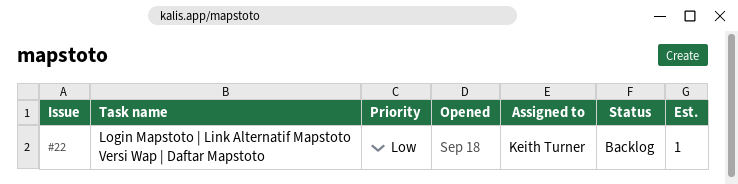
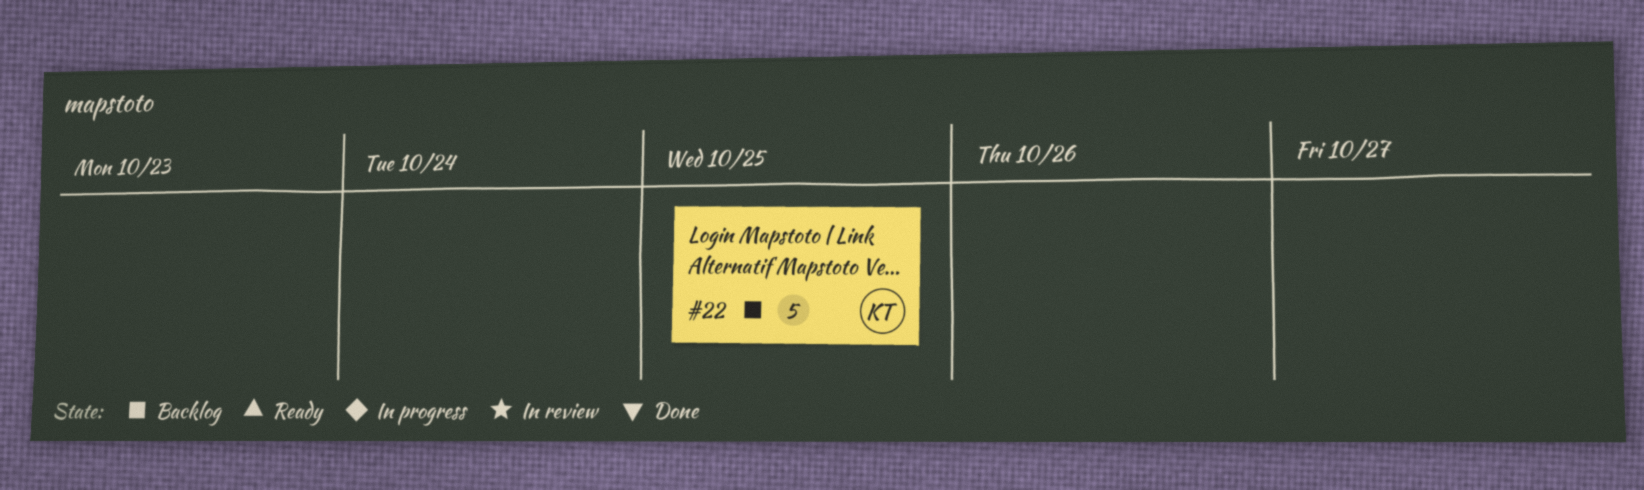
#22, estimate: 1 -> 5

